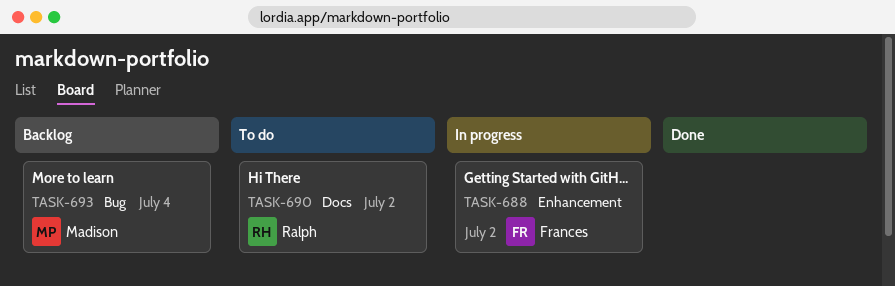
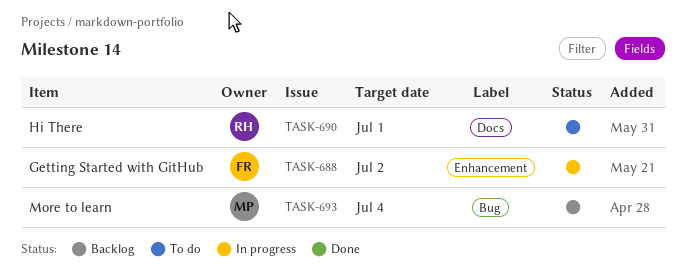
TASK-690, due: Jul 2 -> Jul 1

